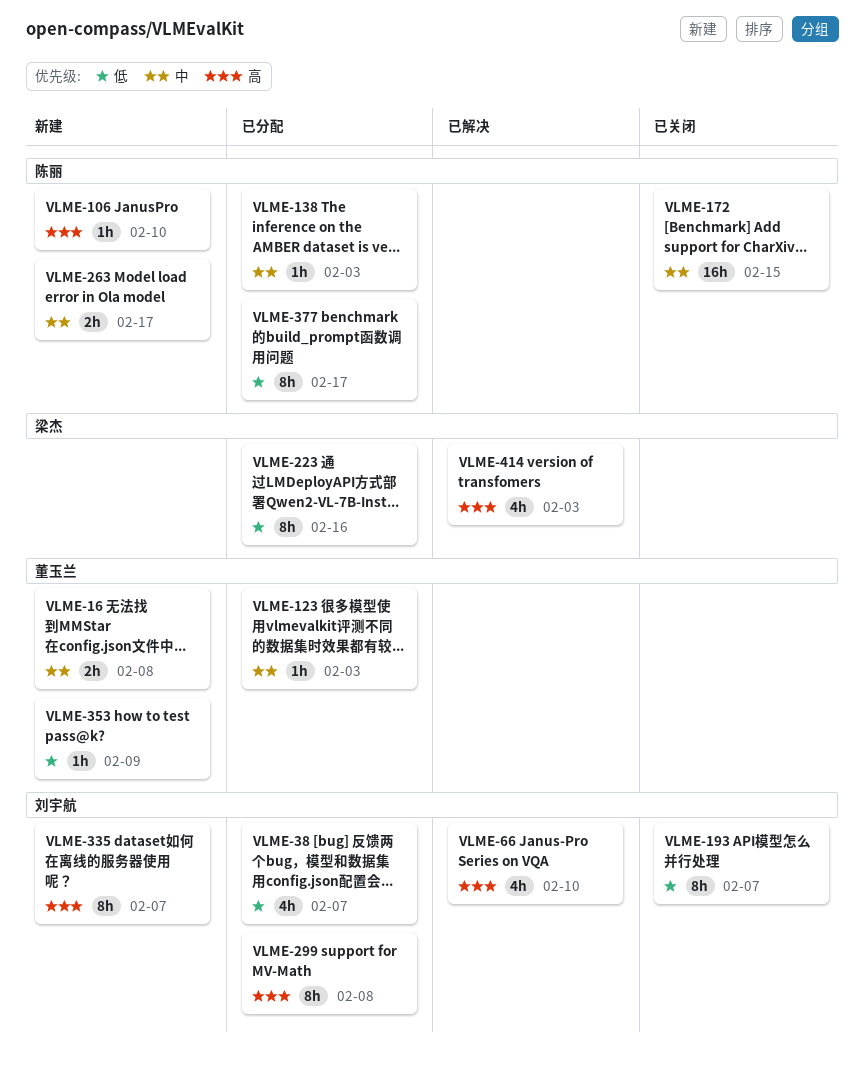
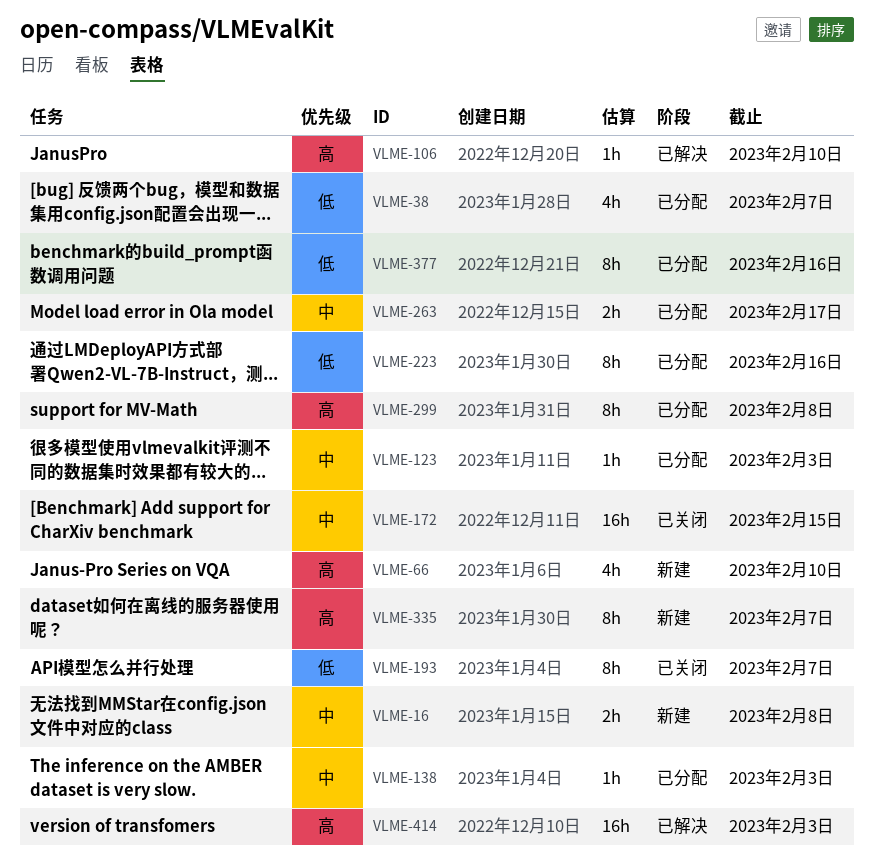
VLME-66, status: 已解决 -> 新建
VLME-106, status: 新建 -> 已解决
VLME-263, status: 新建 -> 已分配
VLME-353: present -> none
VLME-377, due: Feb 17 -> Feb 16
VLME-414, estimate: 4h -> 16h

